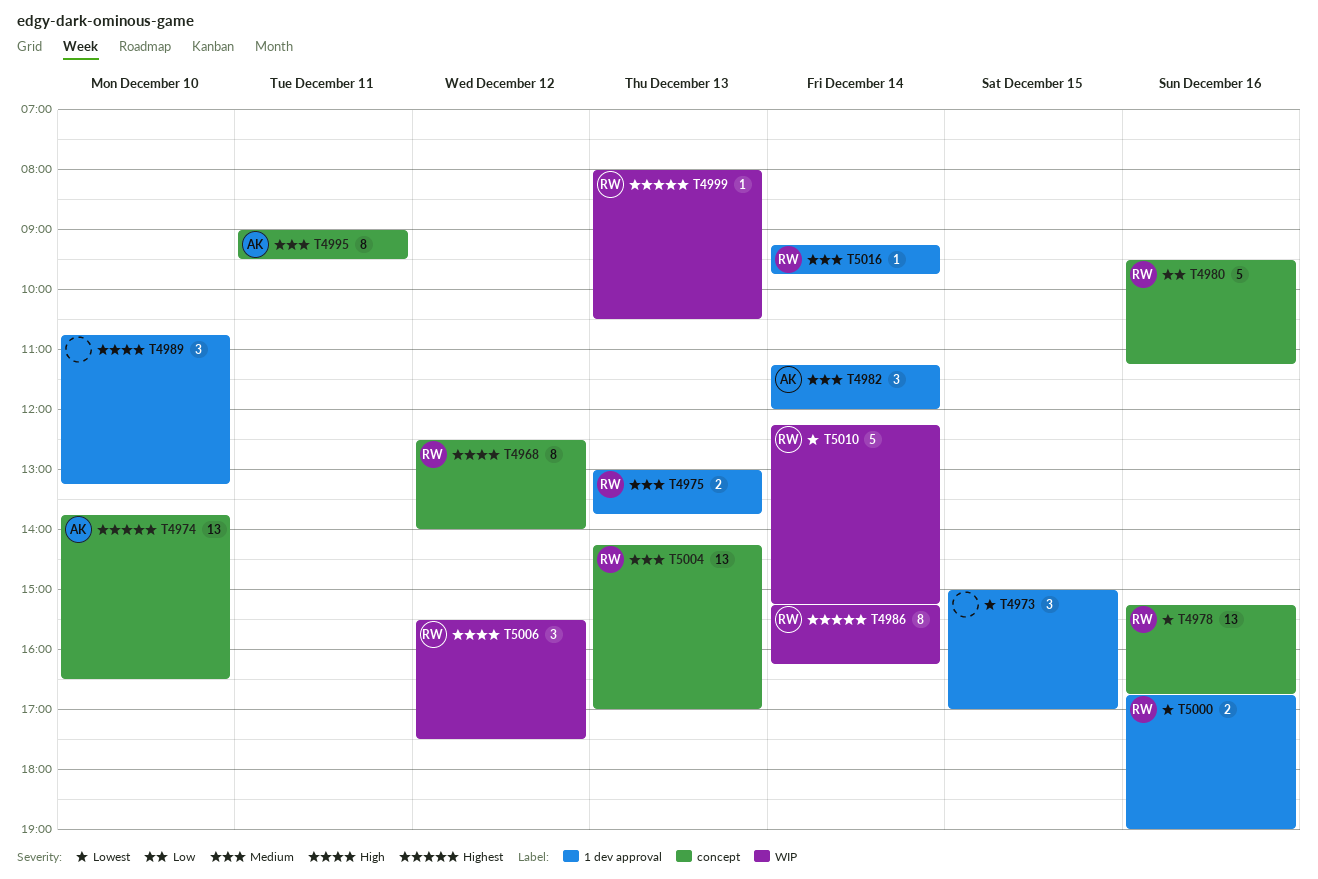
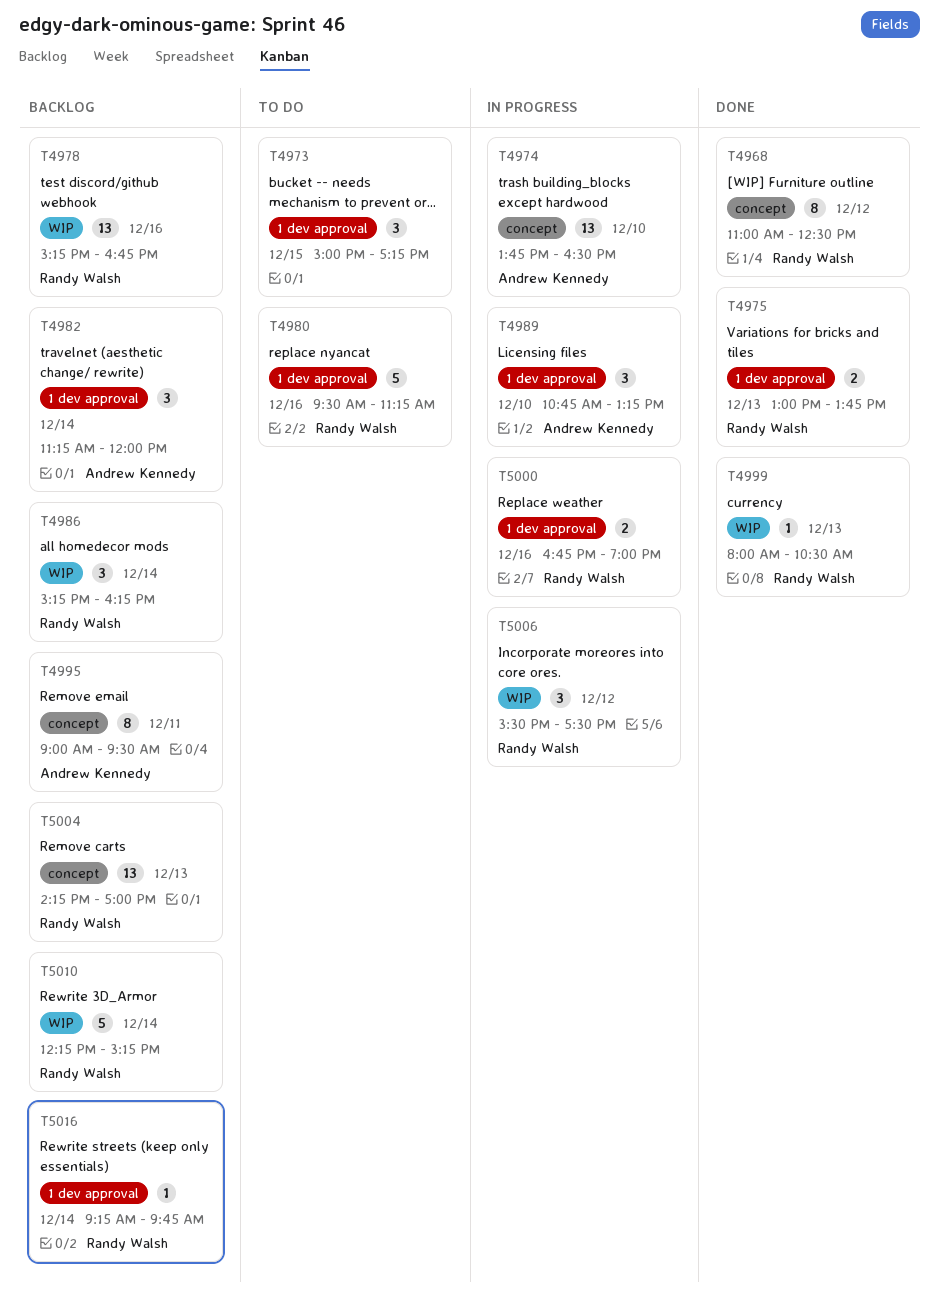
T4968, begins: 12:30 -> 11:00
T4968, ends: 14:00 -> 12:30
T4973, ends: 17:00 -> 17:15
T4978, label: concept -> WIP
T4980, label: concept -> 1 dev approval
T4986, estimate: 8 -> 3
T4989, owner: none -> Andrew Kennedy

